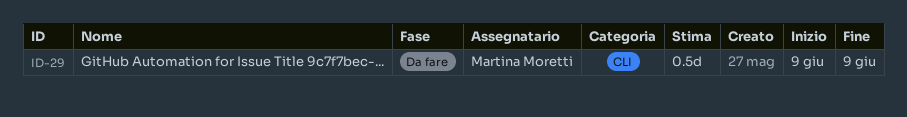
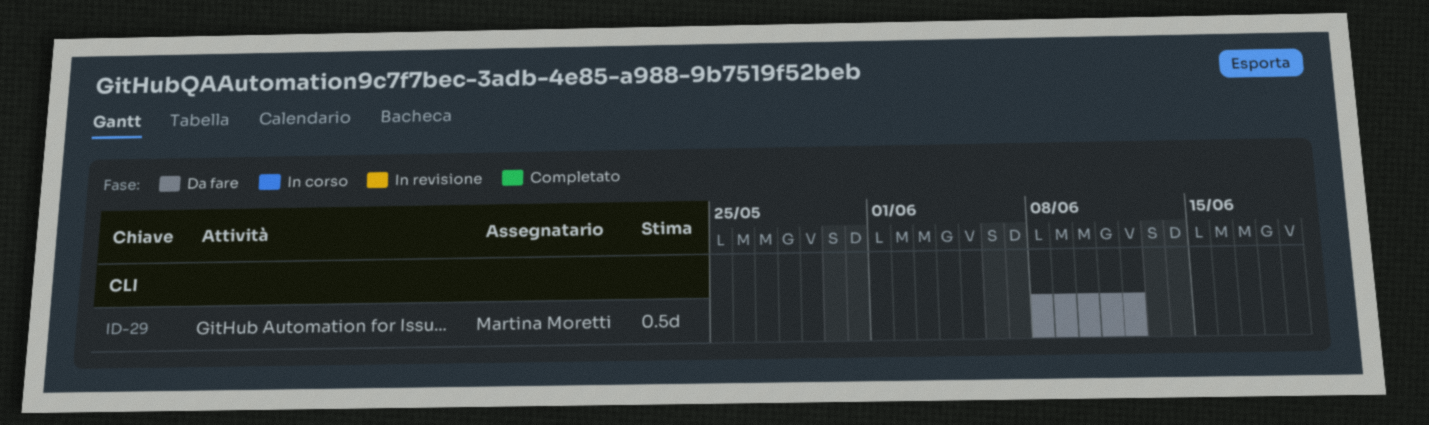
ID-29, start: Jun 9 -> Jun 8
ID-29, due: Jun 9 -> Jun 12

